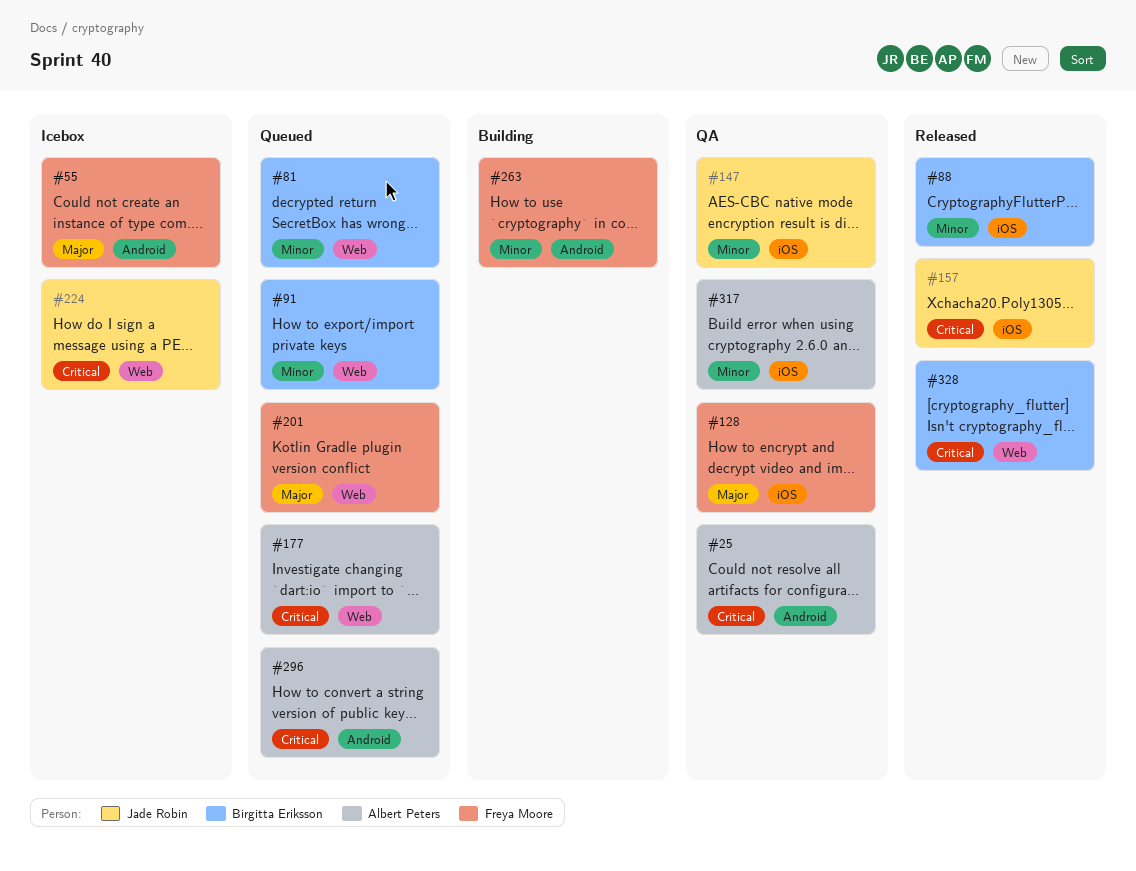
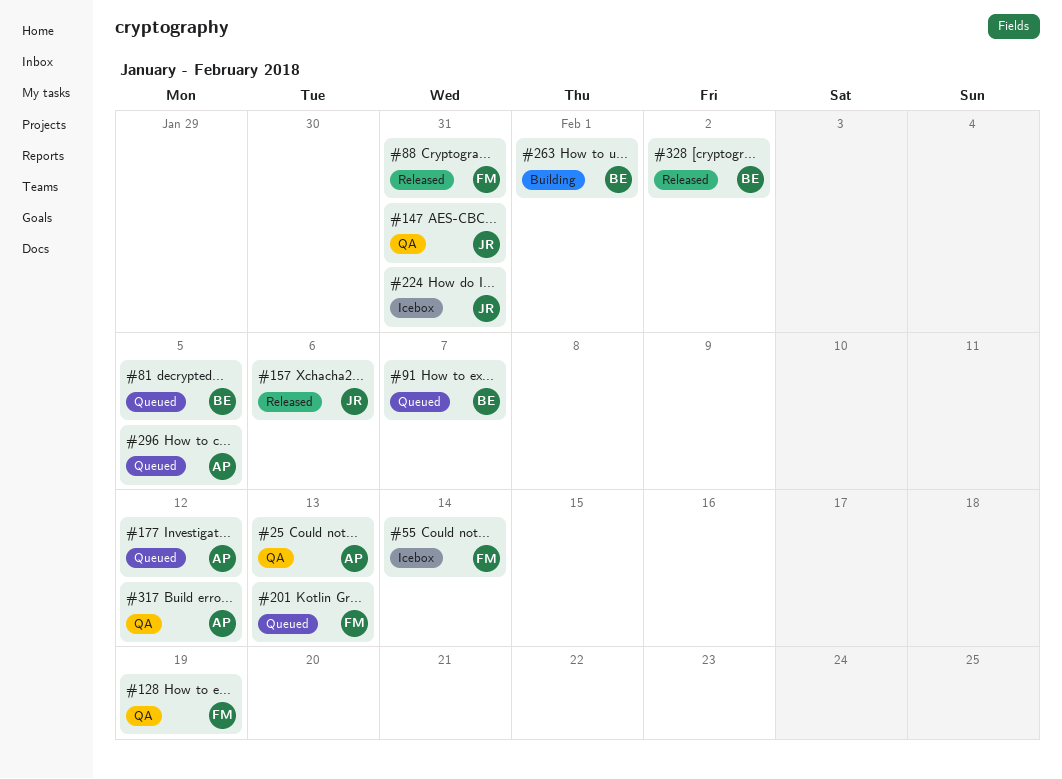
#88, owner: Birgitta Eriksson -> Freya Moore
#263, owner: Freya Moore -> Birgitta Eriksson

